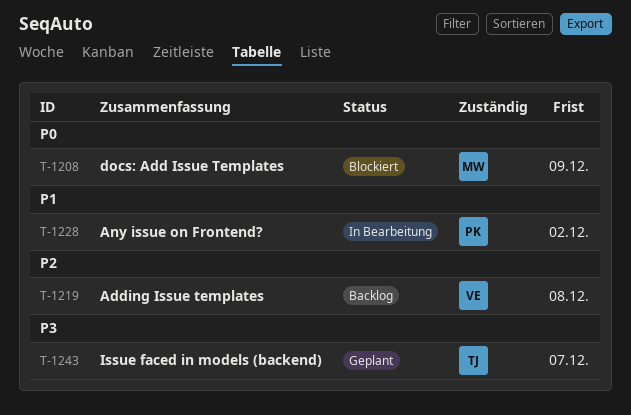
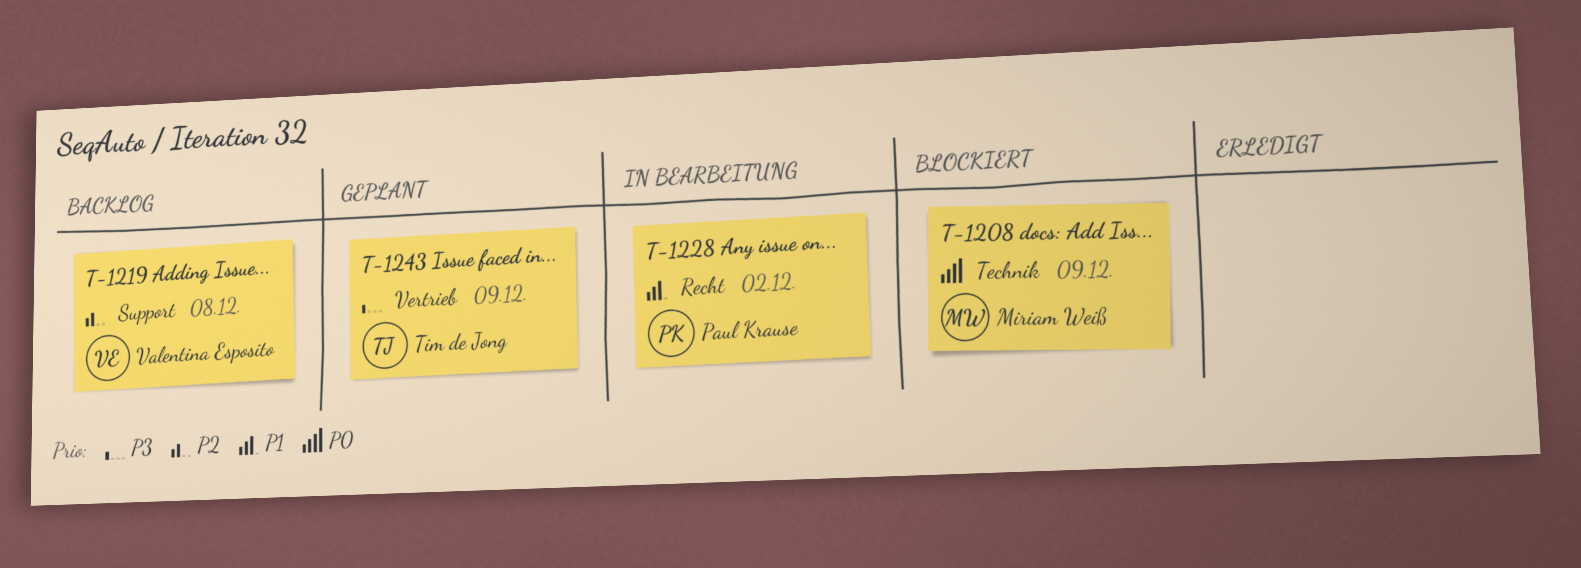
T-1243, due: Dec 7 -> Dec 9

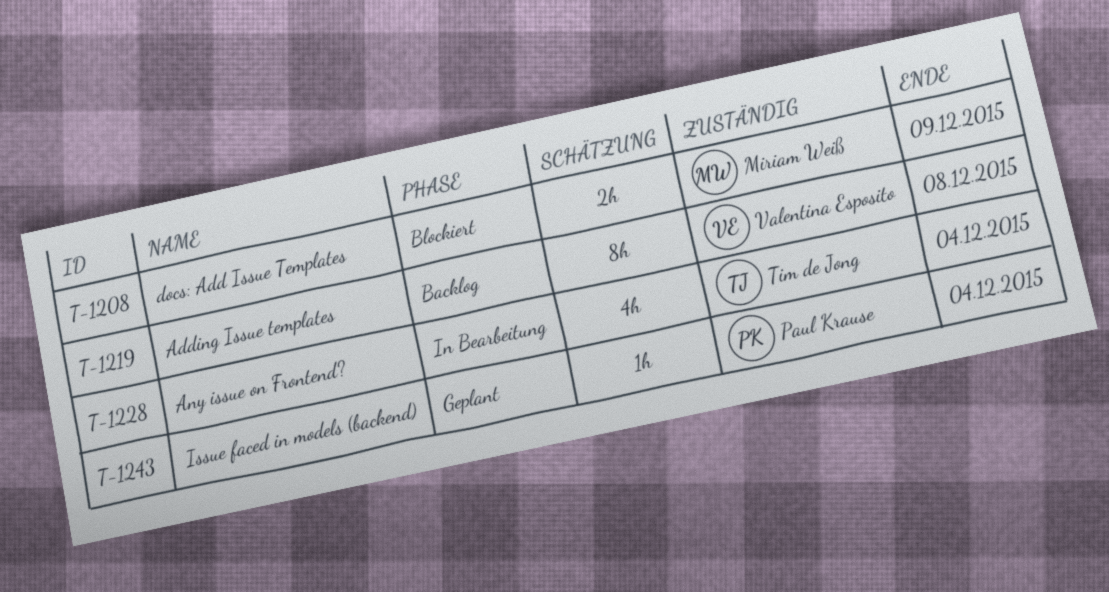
T-1228, owner: Paul Krause -> Tim de Jong
T-1228, due: Dec 2 -> Dec 4
T-1243, owner: Tim de Jong -> Paul Krause
T-1243, due: Dec 9 -> Dec 4

